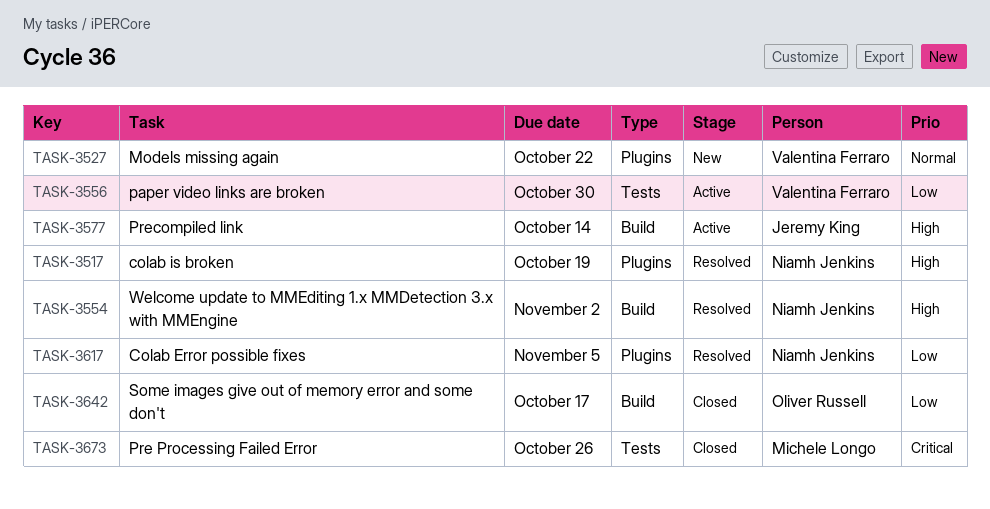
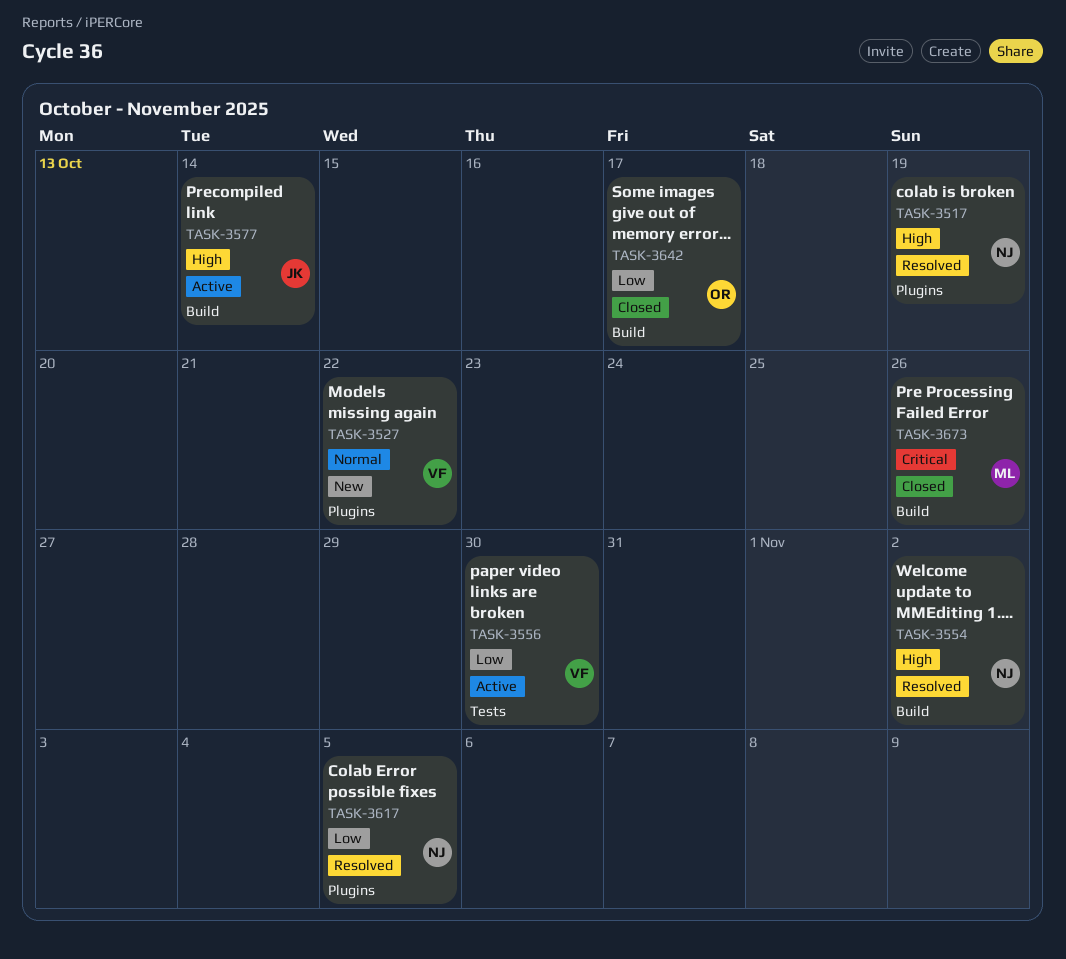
TASK-3673, label: Tests -> Build

